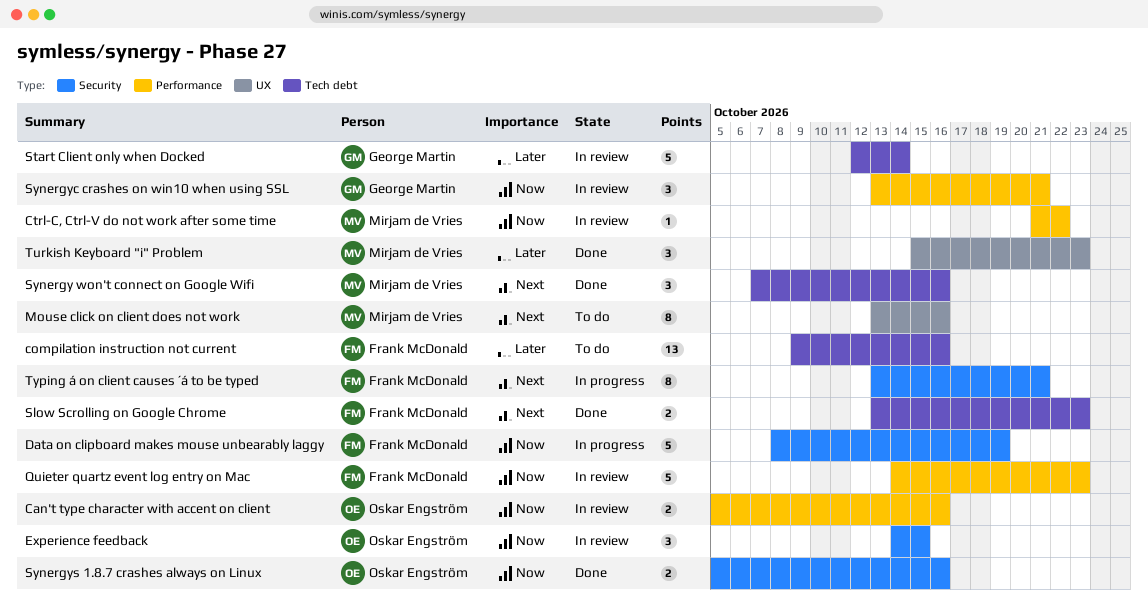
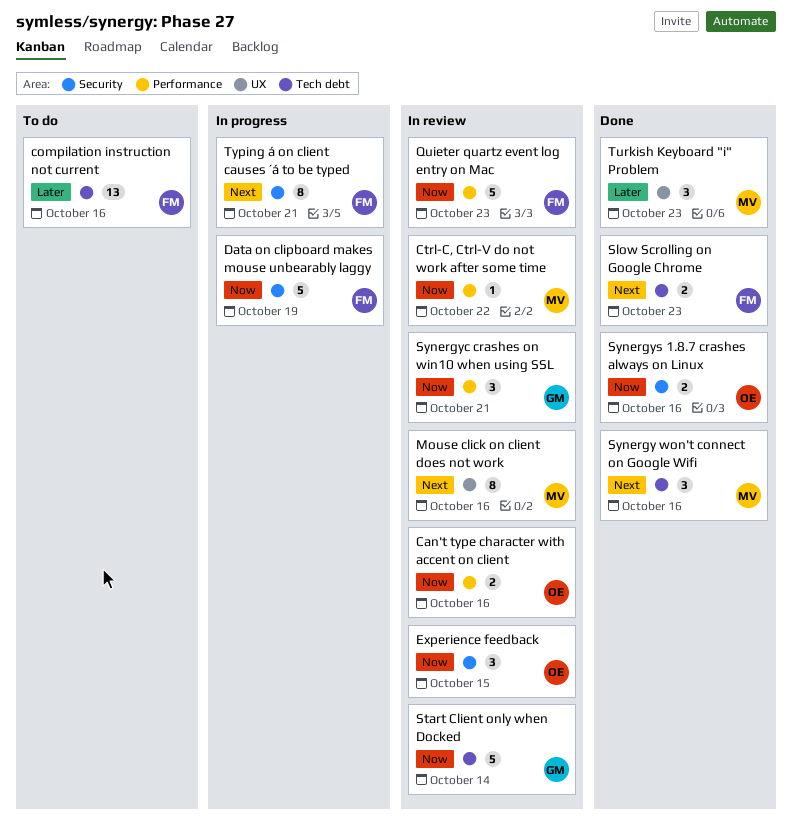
Mouse click on client does not work, status: To do -> In review
Start Client only when Docked, priority: Later -> Now

